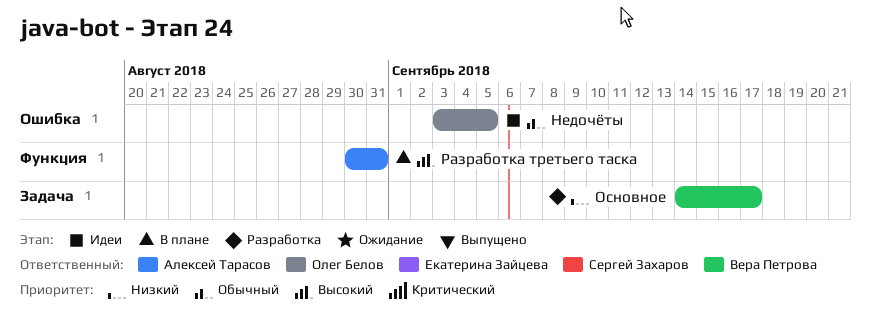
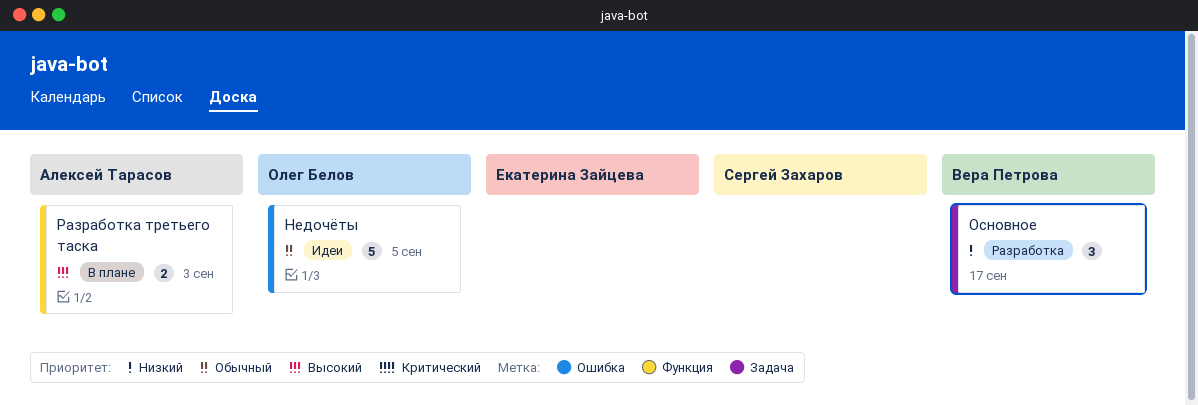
Разработка третьего таска, due: Aug 31 -> Sep 3

